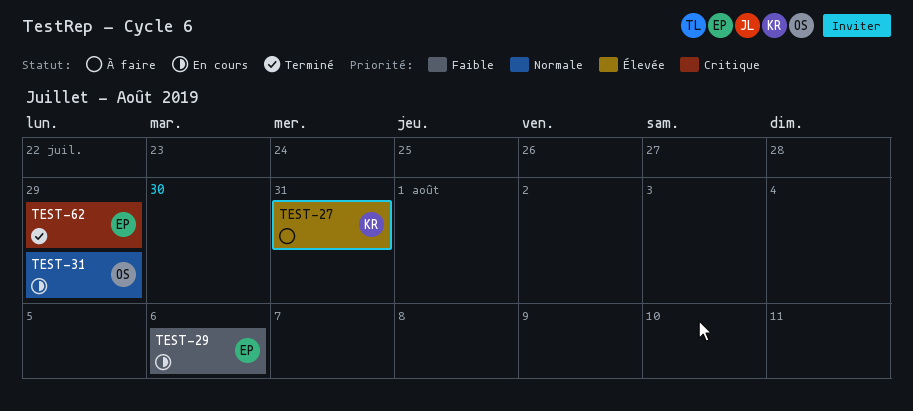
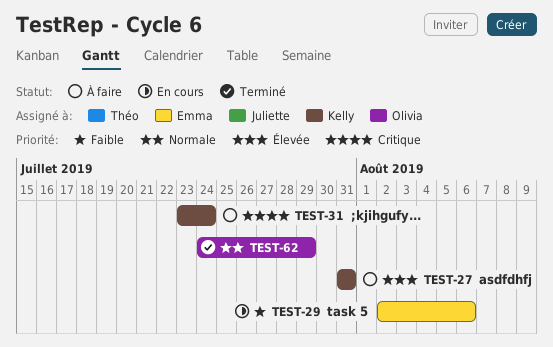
TEST-31, status: En cours -> À faire
TEST-31, owner: Olivia -> Kelly
TEST-31, priority: Normale -> Critique
TEST-31, due: Jul 29 -> Jul 24
TEST-62, owner: Emma -> Olivia
TEST-62, priority: Critique -> Normale

